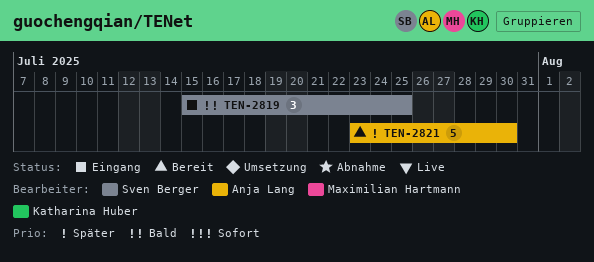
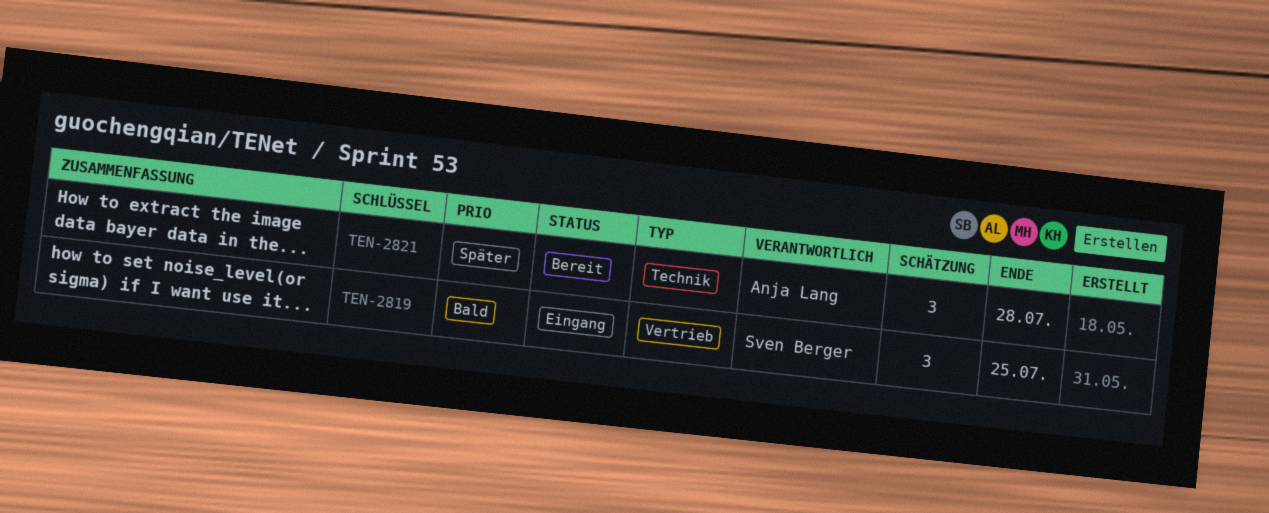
TEN-2821, estimate: 5 -> 3
TEN-2821, due: Jul 30 -> Jul 28

